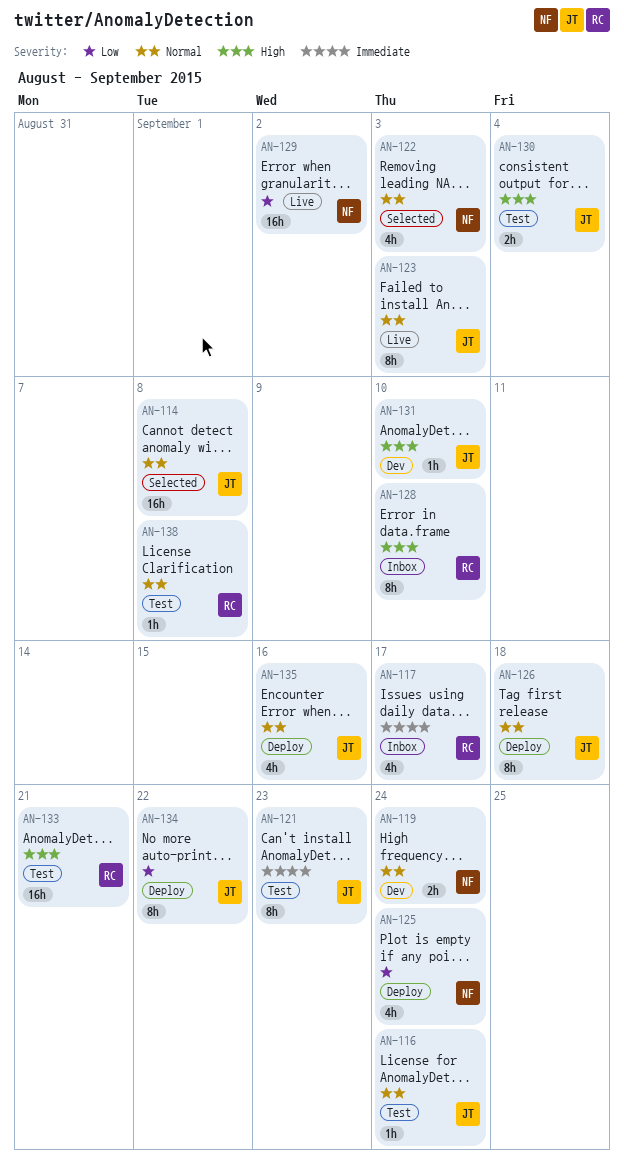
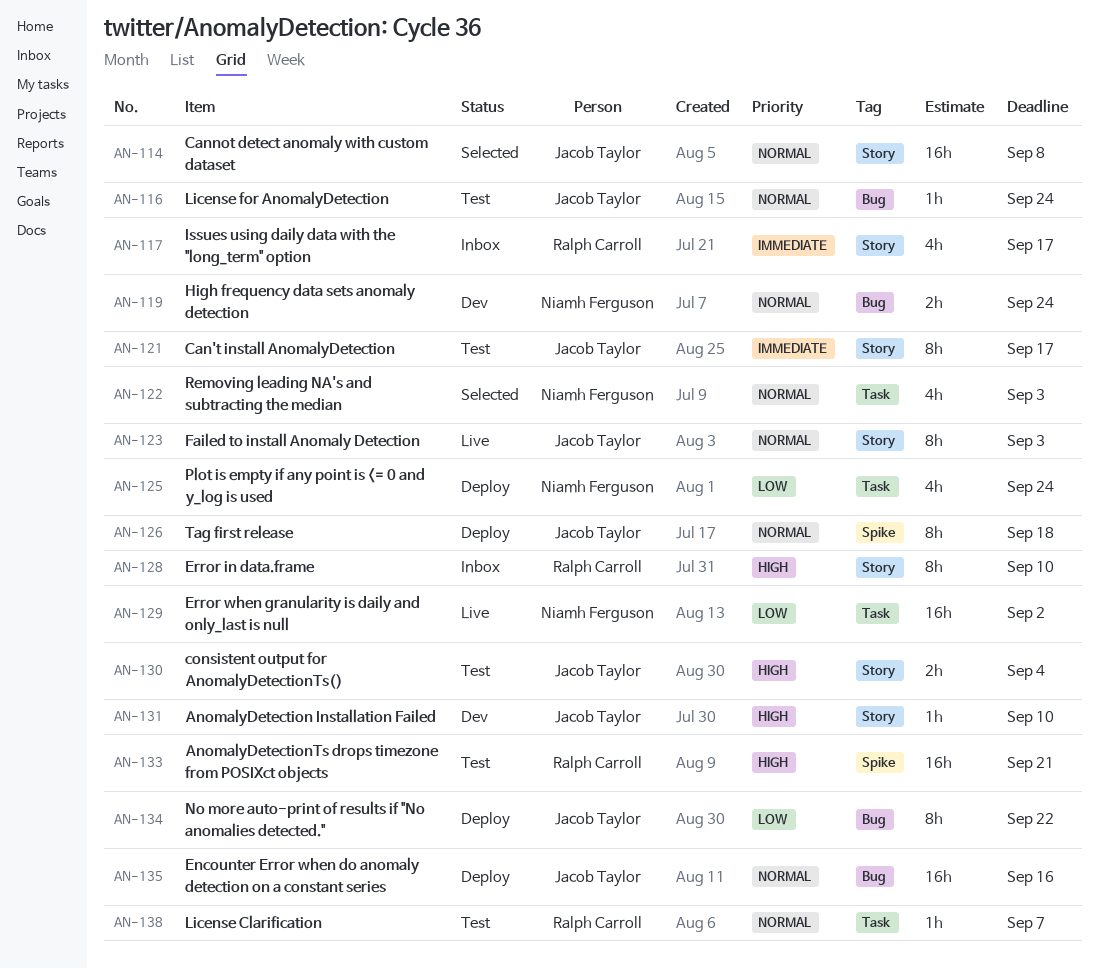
AN-121, due: Sep 23 -> Sep 17
AN-135, estimate: 4h -> 16h
AN-138, due: Sep 8 -> Sep 7

